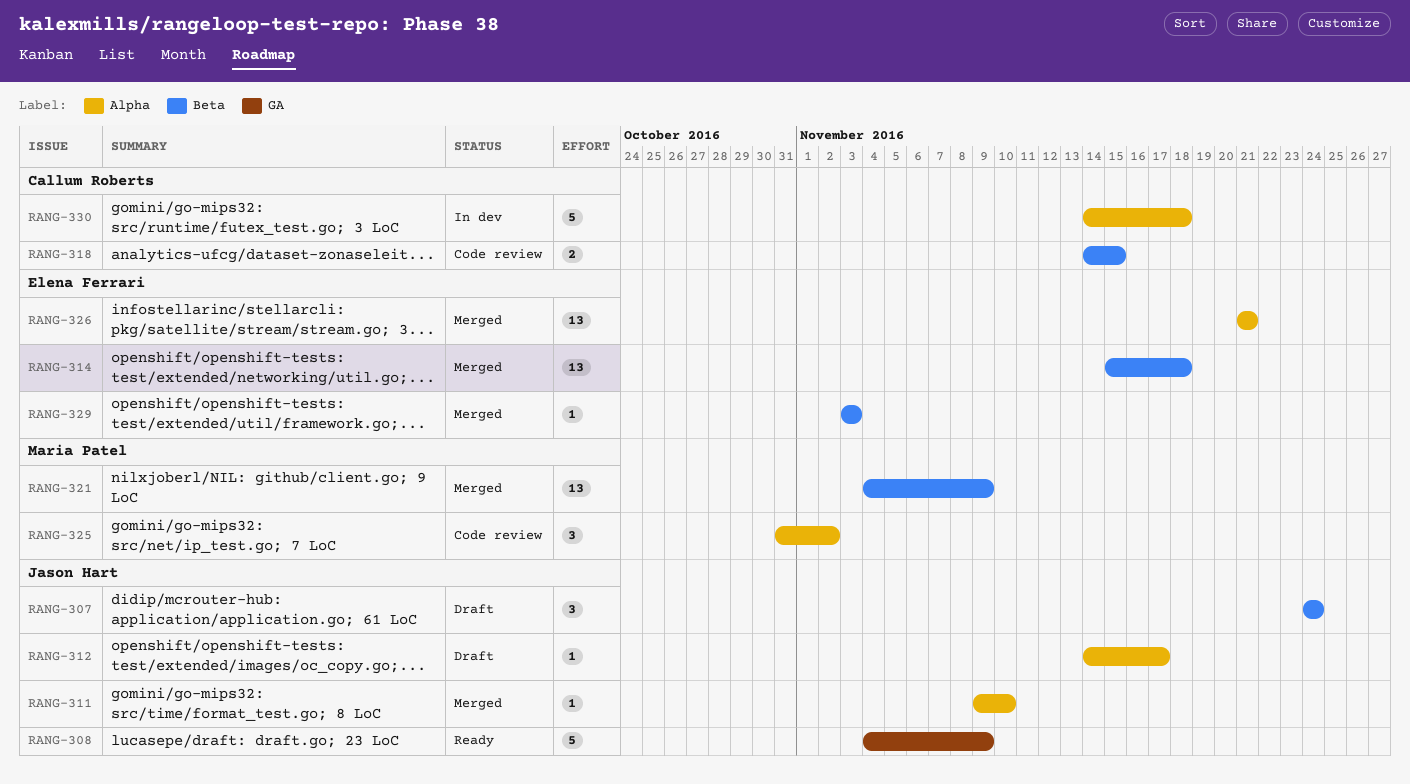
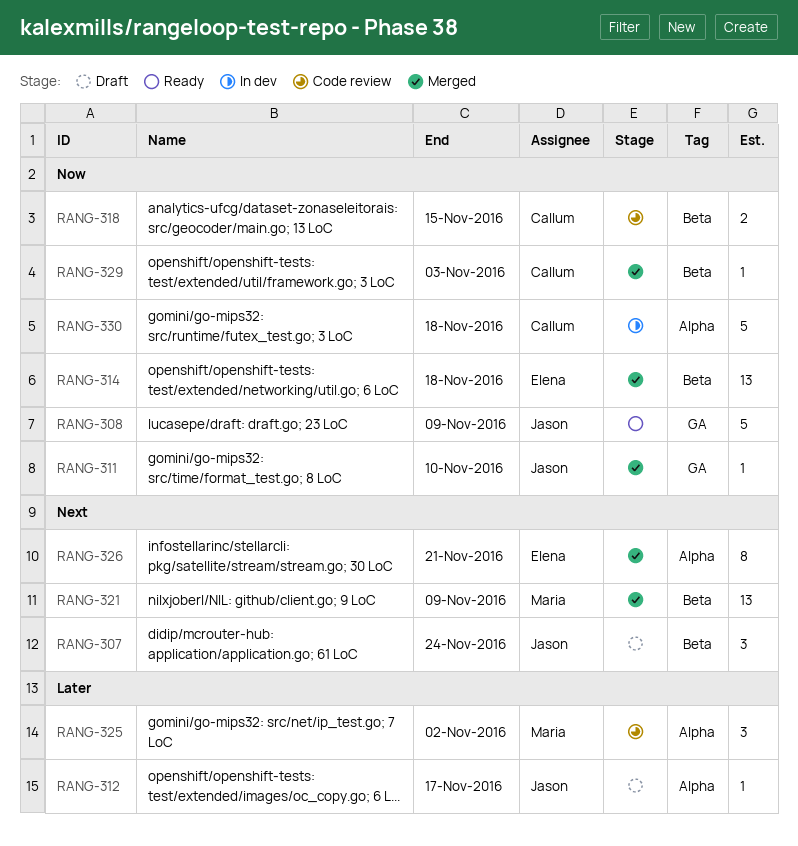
RANG-311, label: Alpha -> GA
RANG-326, estimate: 13 -> 8
RANG-329, owner: Elena Ferrari -> Callum Roberts

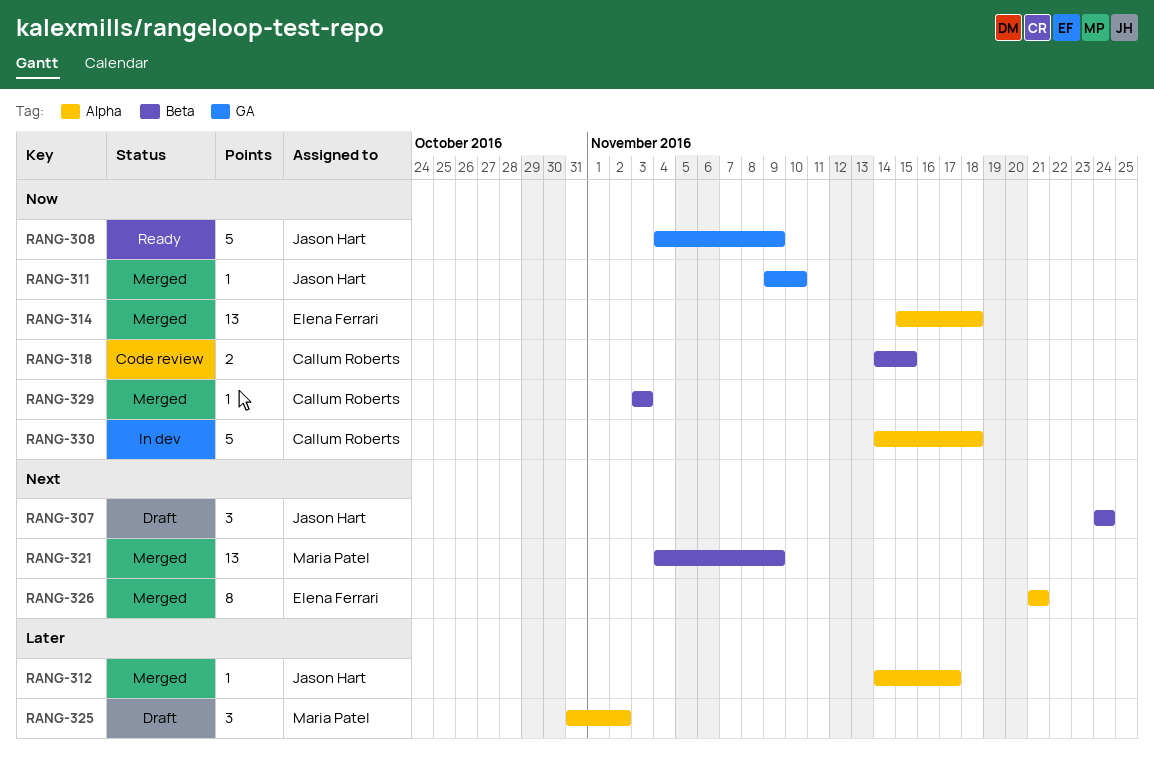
RANG-312, status: Draft -> Merged
RANG-314, label: Beta -> Alpha
RANG-325, status: Code review -> Draft

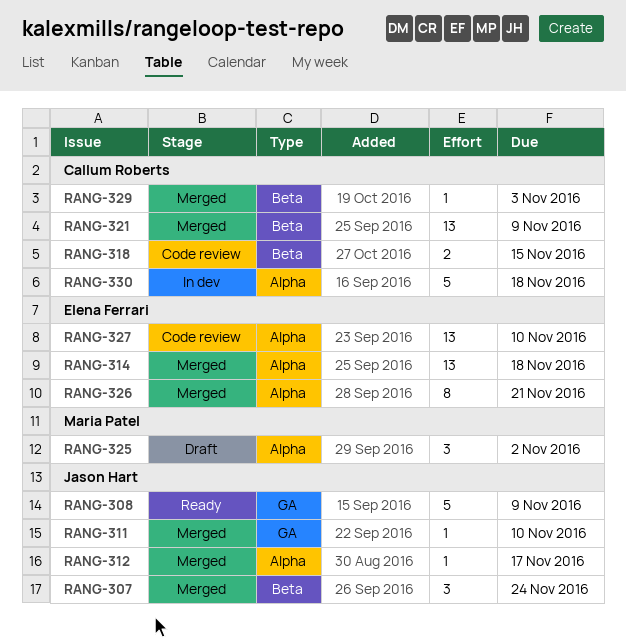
RANG-307, status: Draft -> Merged
RANG-321, owner: Maria Patel -> Callum Roberts
RANG-327: none -> present

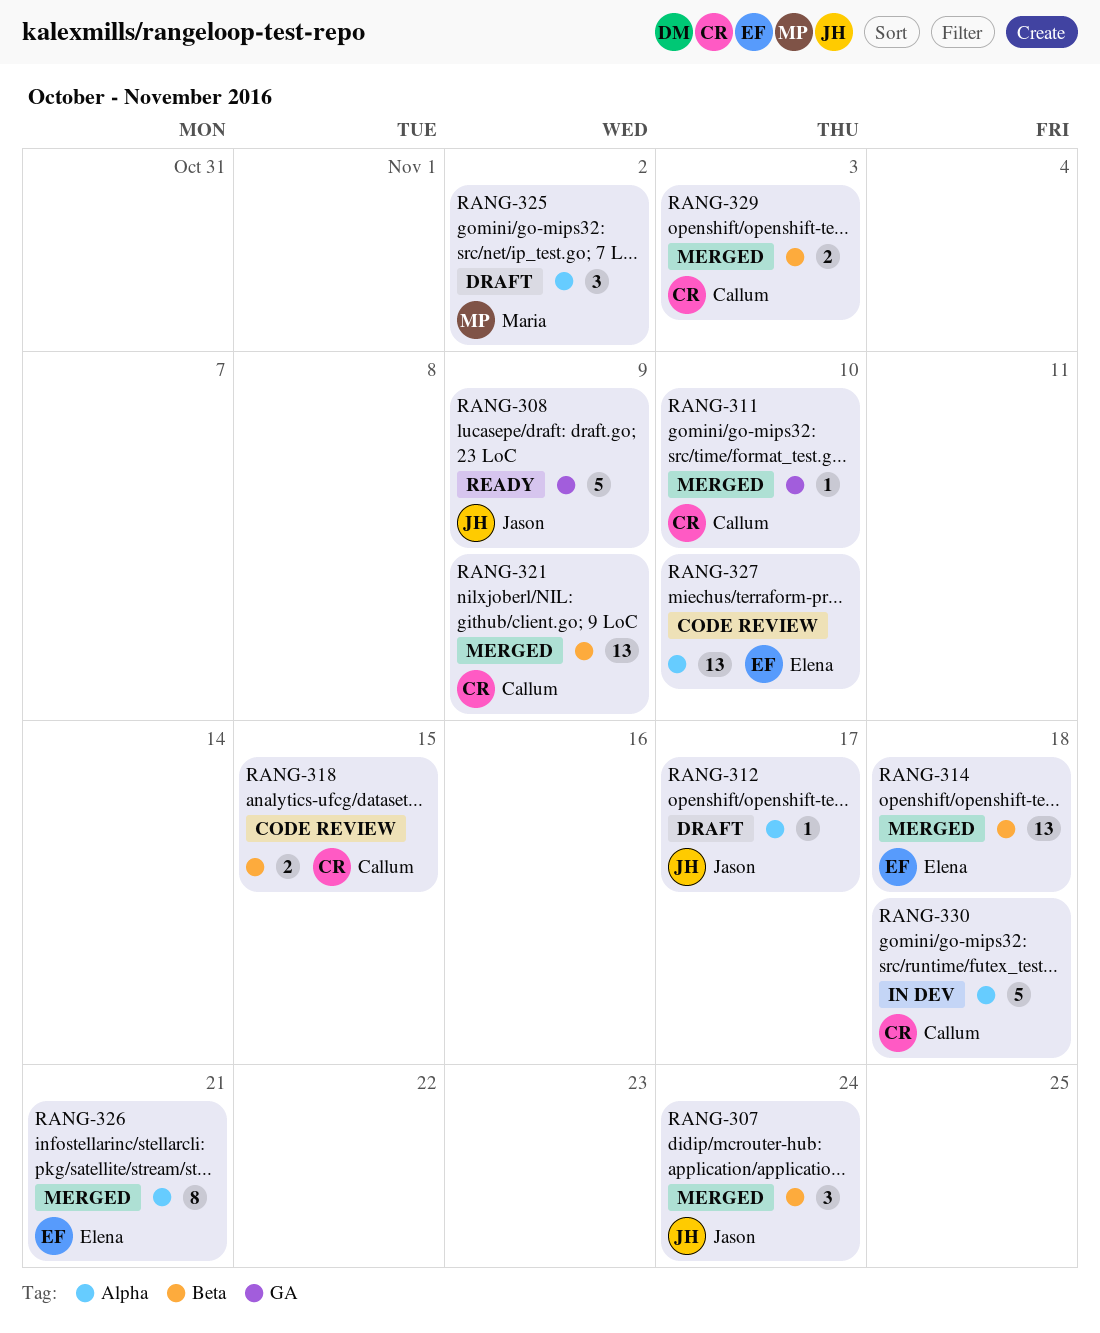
RANG-311, owner: Jason Hart -> Callum Roberts
RANG-312, status: Merged -> Draft
RANG-314, label: Alpha -> Beta
RANG-329, estimate: 1 -> 2

